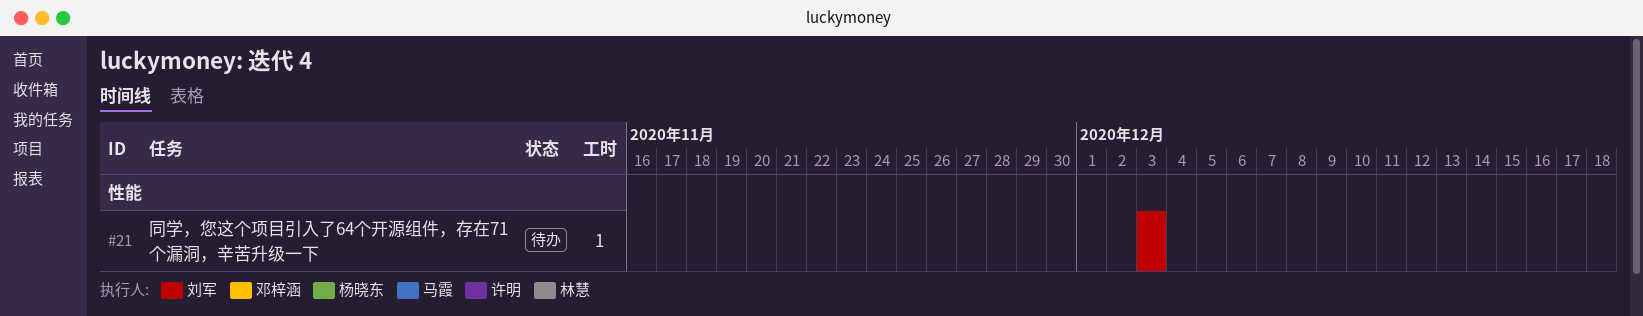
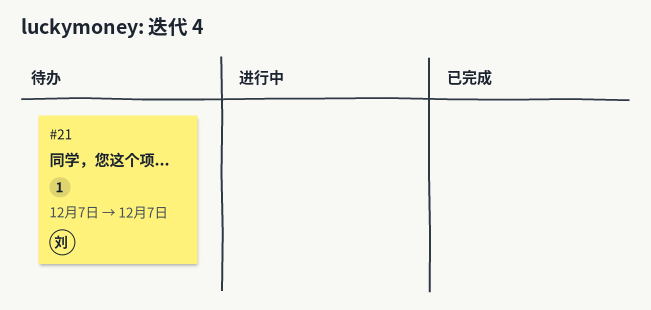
#21, start: Dec 3 -> Dec 7
#21, due: Dec 3 -> Dec 7

